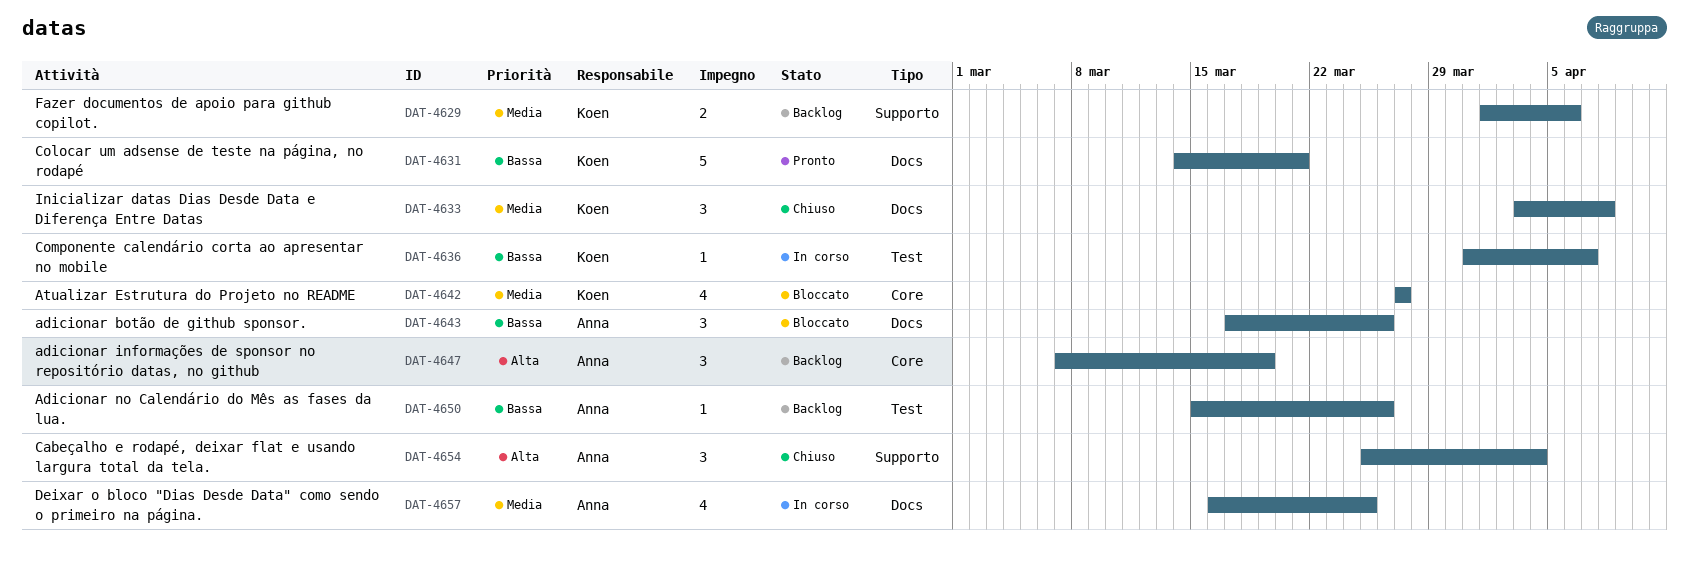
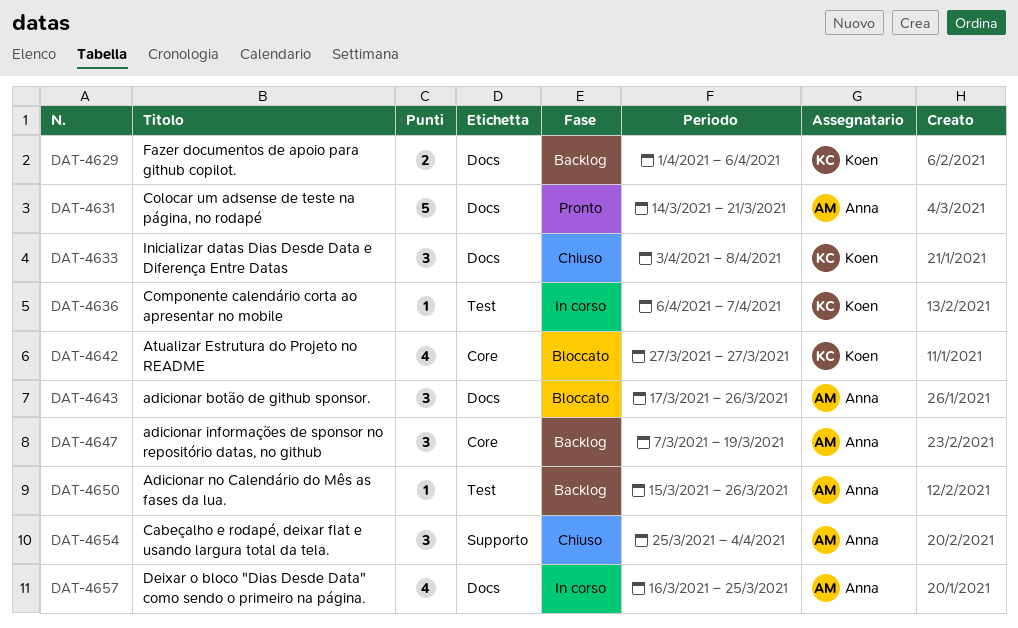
DAT-4629, label: Supporto -> Docs
DAT-4631, owner: Koen -> Anna
DAT-4636, start: Mar 31 -> Apr 6

